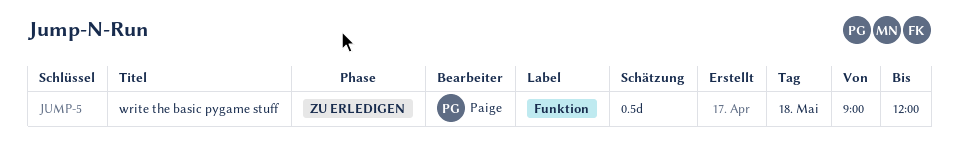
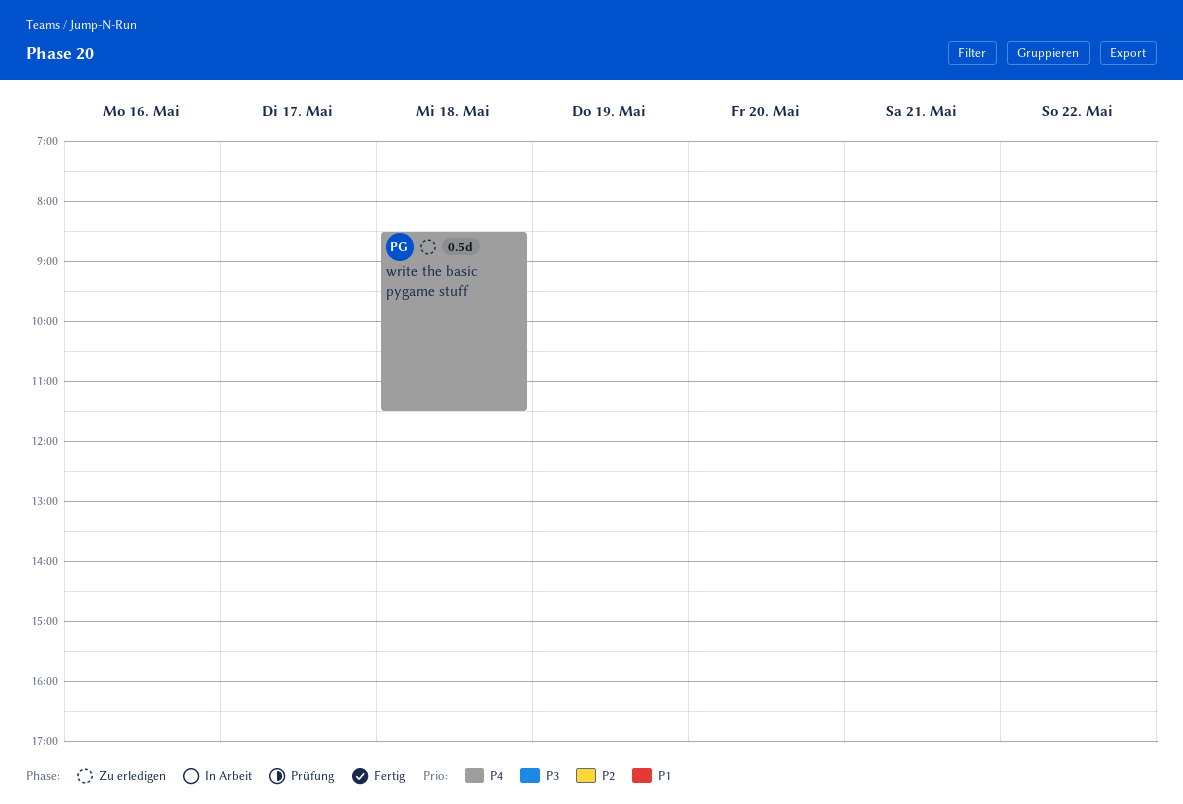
write the basic pygame stuff, begins: 09:00 -> 08:30
write the basic pygame stuff, ends: 12:00 -> 11:30

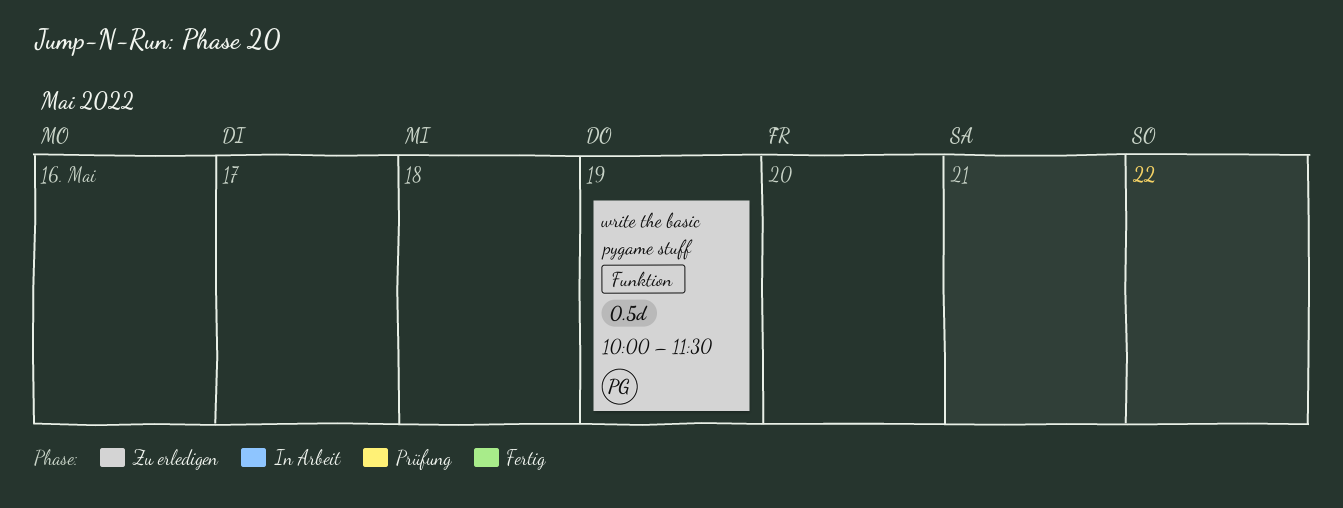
write the basic pygame stuff, day: May 18 -> May 19
write the basic pygame stuff, begins: 08:30 -> 10:00

